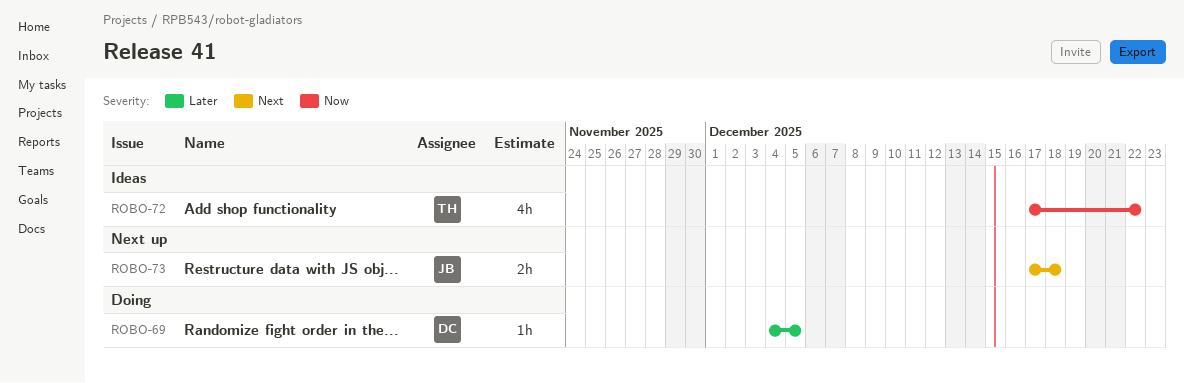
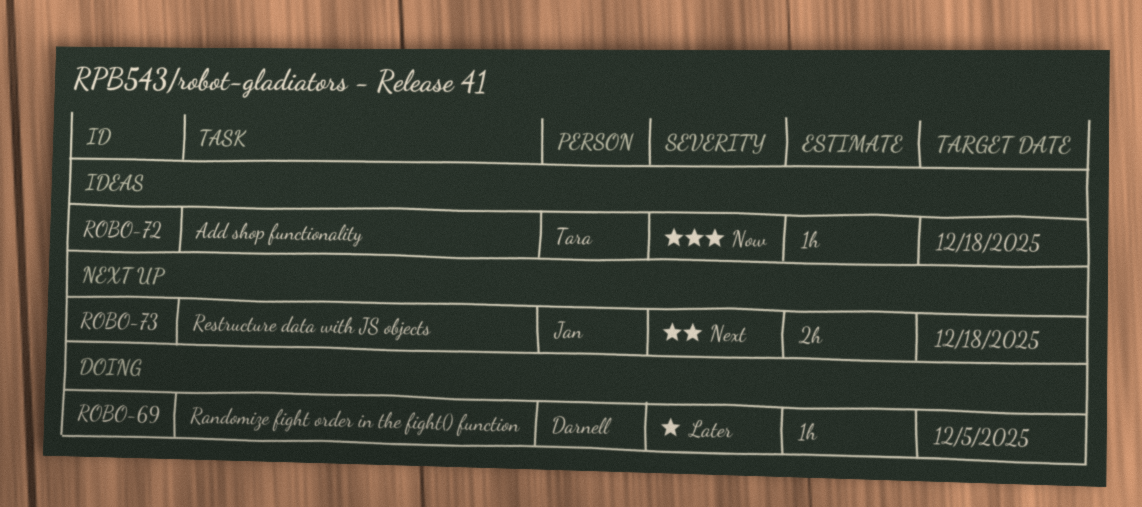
ROBO-72, estimate: 4h -> 1h
ROBO-72, due: Dec 22 -> Dec 18

